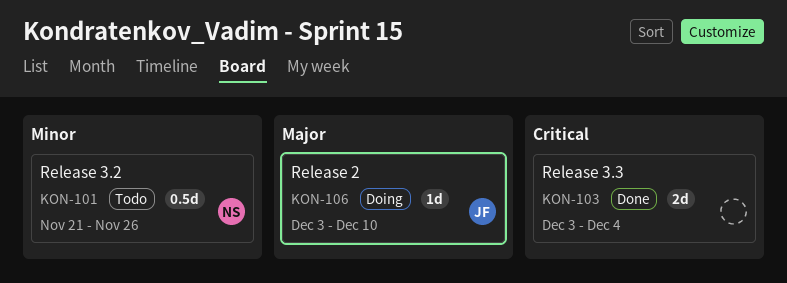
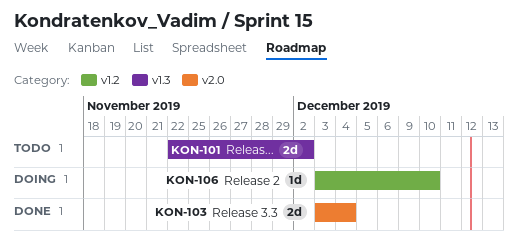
KON-101, estimate: 0.5d -> 2d
KON-101, start: Nov 21 -> Nov 22
KON-101, due: Nov 26 -> Dec 2

